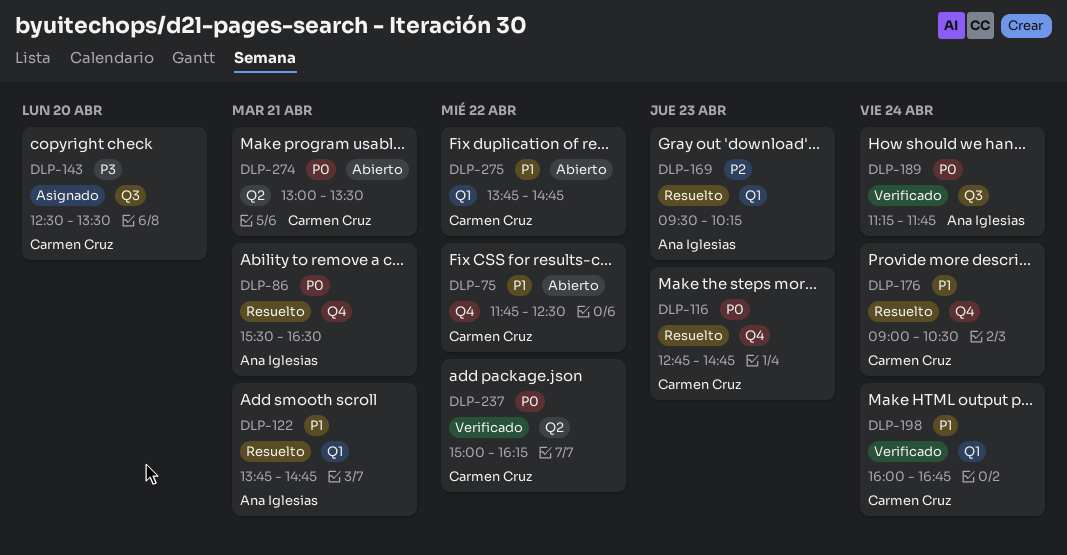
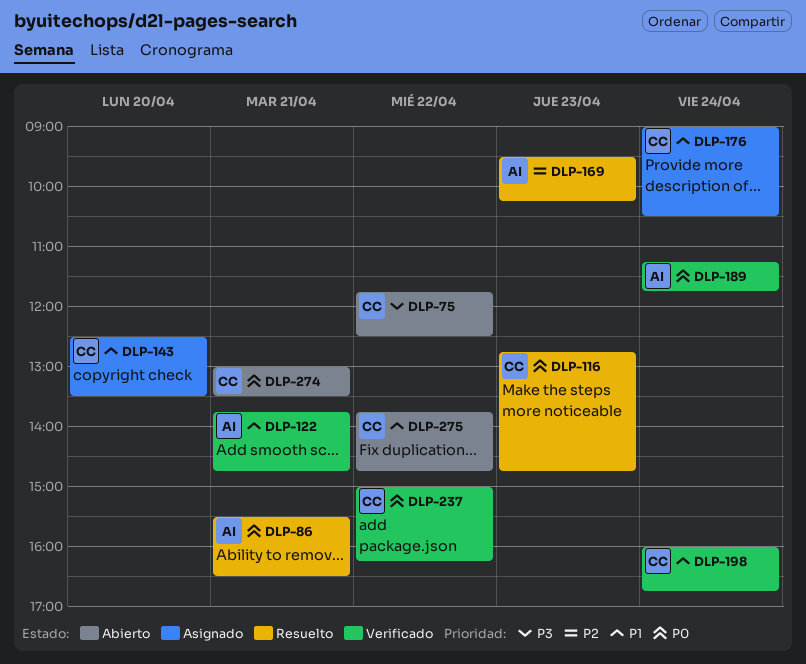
DLP-75, priority: P1 -> P3
DLP-122, status: Resuelto -> Verificado
DLP-143, priority: P3 -> P1
DLP-176, status: Resuelto -> Asignado

